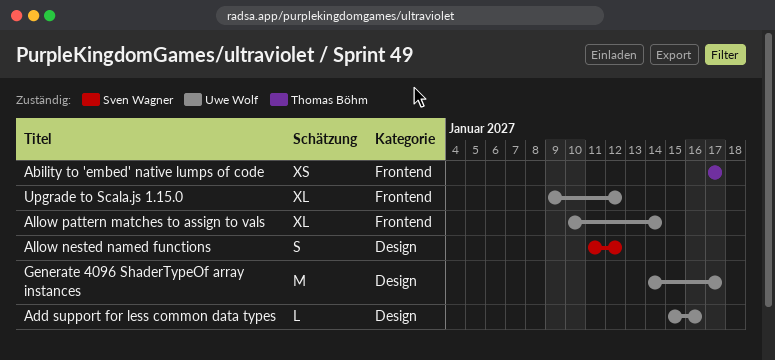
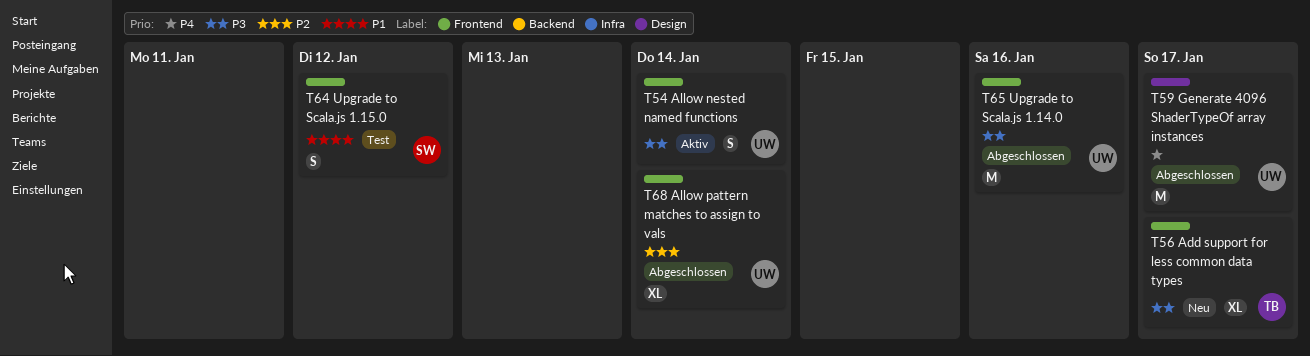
Ability to 'embed' native lumps of code: present -> none
Add support for less common data types, owner: Uwe Wolf -> Thomas Böhm
Add support for less common data types, label: Design -> Frontend
Add support for less common data types, estimate: L -> XL
Add support for less common data types, due: Jan 16 -> Jan 17
Allow nested named functions, owner: Sven Wagner -> Uwe Wolf
Allow nested named functions, label: Design -> Frontend
Allow nested named functions, due: Jan 12 -> Jan 14
Upgrade to Scala.js 1.14.0: none -> present
Upgrade to Scala.js 1.15.0, owner: Uwe Wolf -> Sven Wagner
Upgrade to Scala.js 1.15.0, estimate: XL -> S

